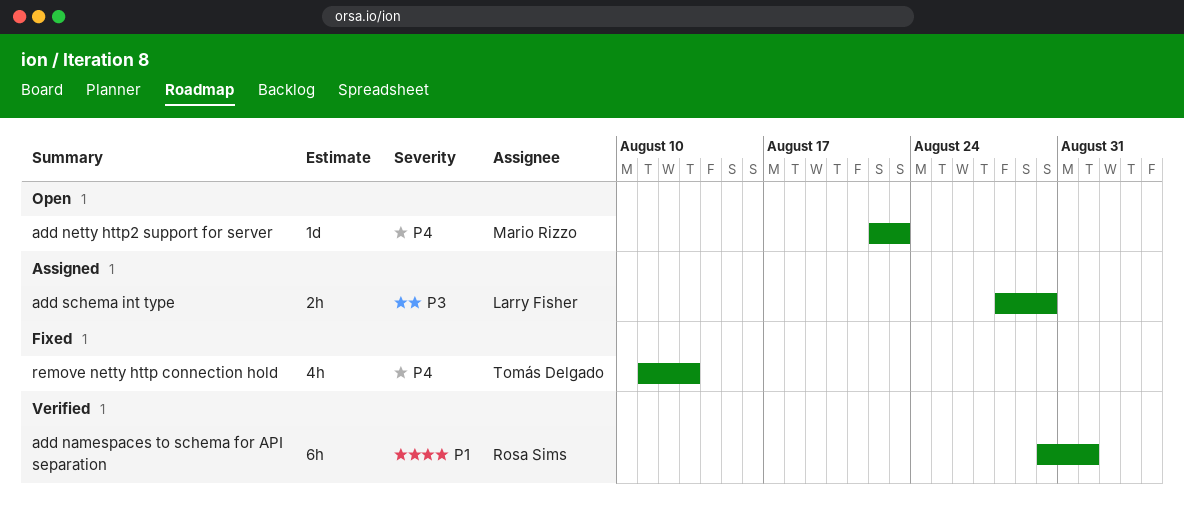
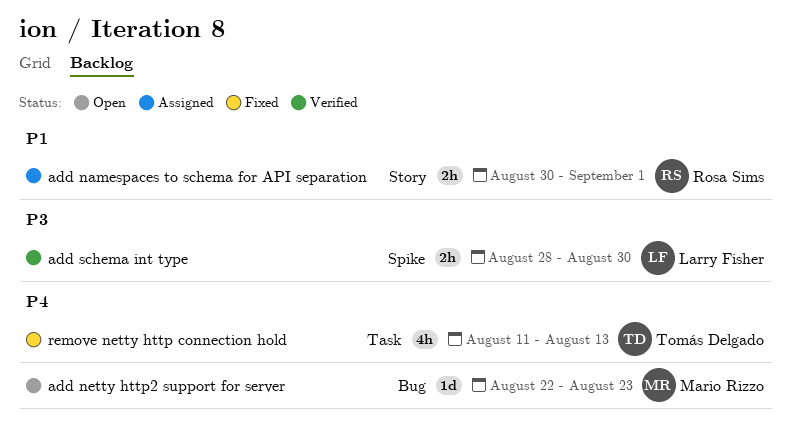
add namespaces to schema for API separation, status: Verified -> Assigned
add namespaces to schema for API separation, estimate: 6h -> 2h
add schema int type, status: Assigned -> Verified

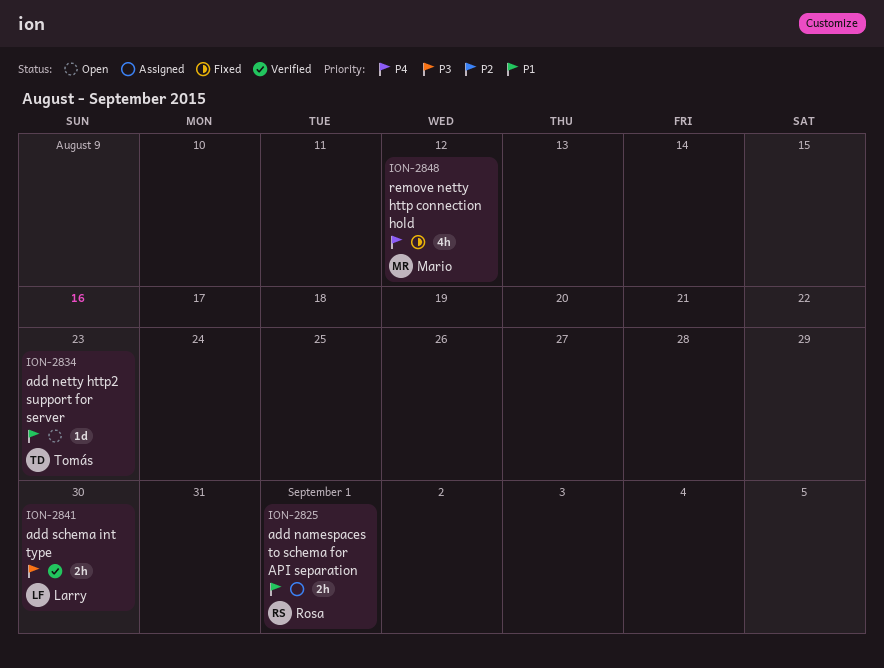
add netty http2 support for server, owner: Mario Rizzo -> Tomás Delgado
add netty http2 support for server, priority: P4 -> P1
remove netty http connection hold, owner: Tomás Delgado -> Mario Rizzo
remove netty http connection hold, due: Aug 13 -> Aug 12

